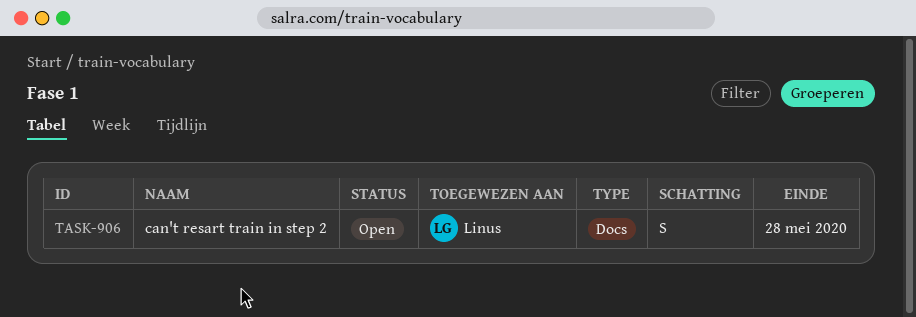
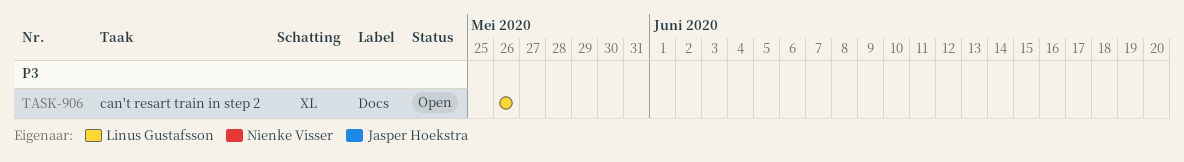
TASK-906, estimate: S -> XL
TASK-906, due: May 28 -> May 26

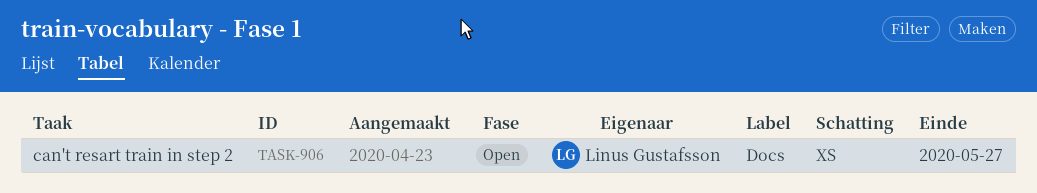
TASK-906, estimate: XL -> XS
TASK-906, due: May 26 -> May 27

